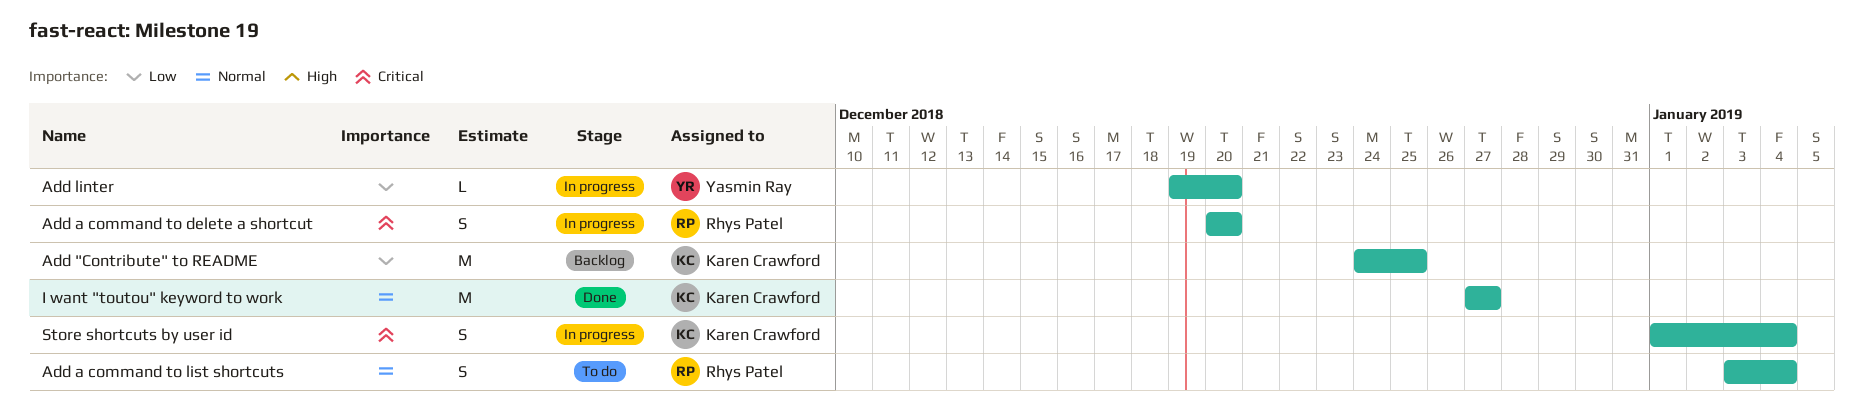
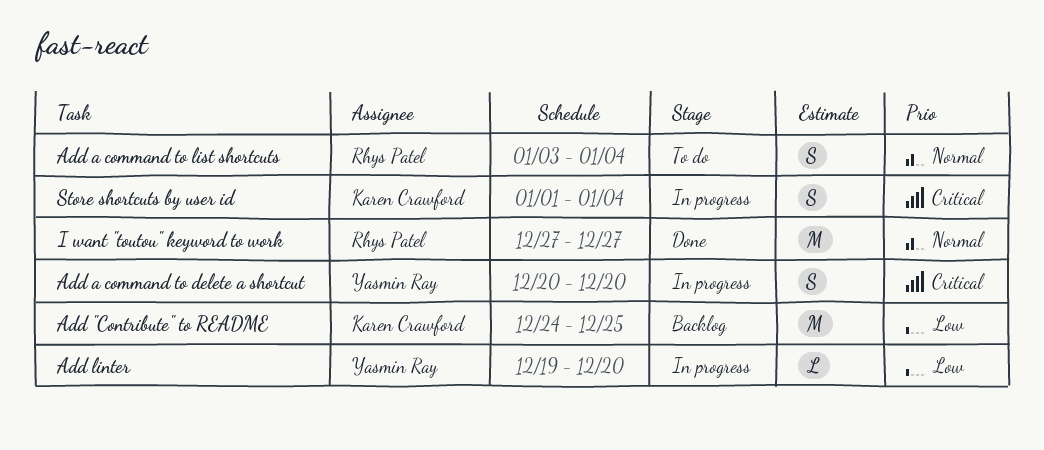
Add a command to delete a shortcut, owner: Rhys Patel -> Yasmin Ray
I want "toutou" keyword to work, owner: Karen Crawford -> Rhys Patel

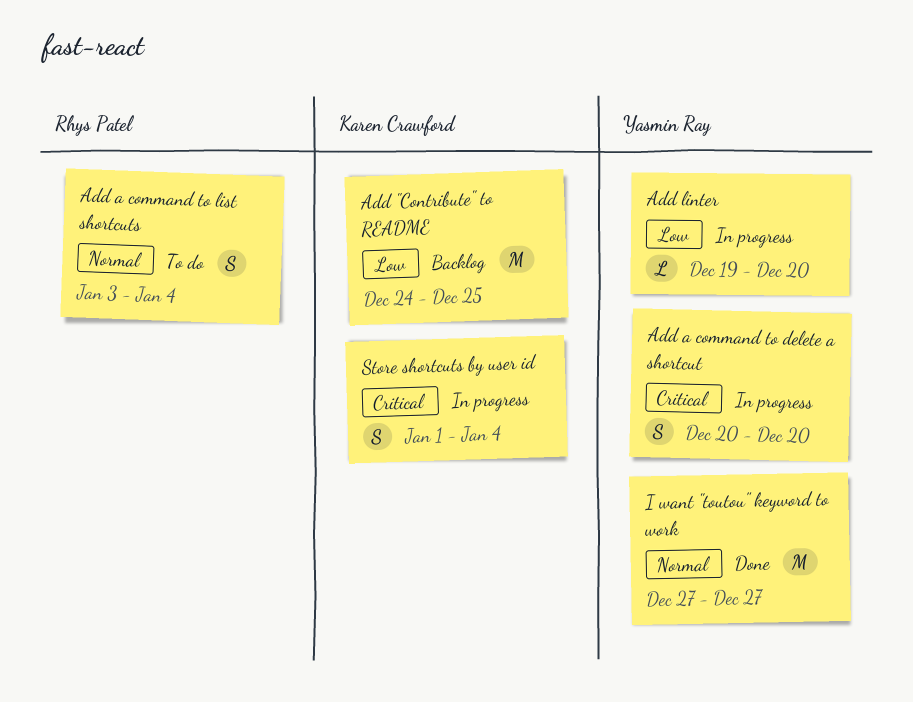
I want "toutou" keyword to work, owner: Rhys Patel -> Yasmin Ray

